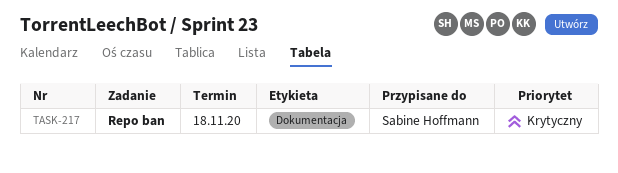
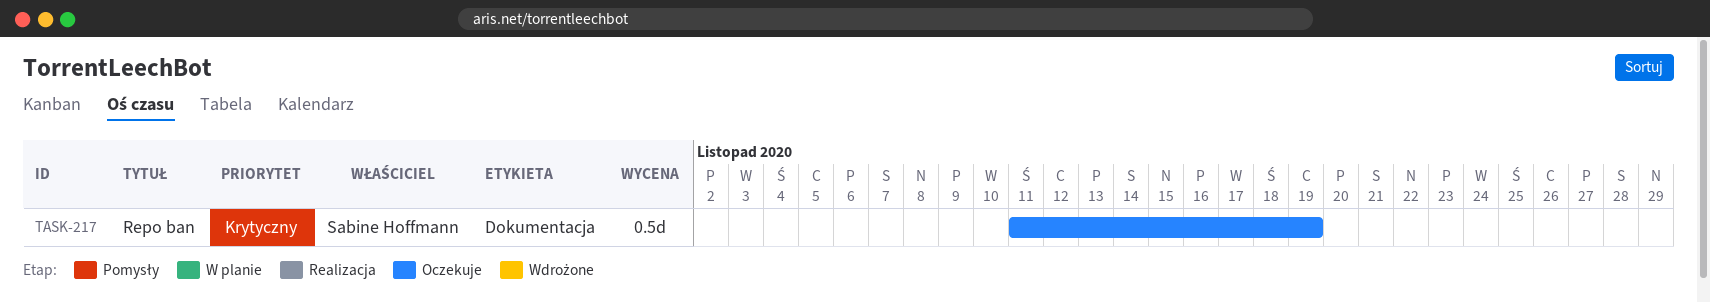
TASK-217, due: Nov 18 -> Nov 19

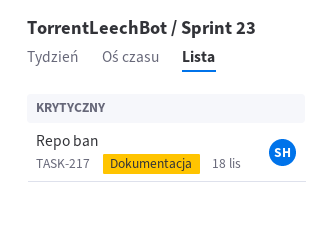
TASK-217, due: Nov 19 -> Nov 18

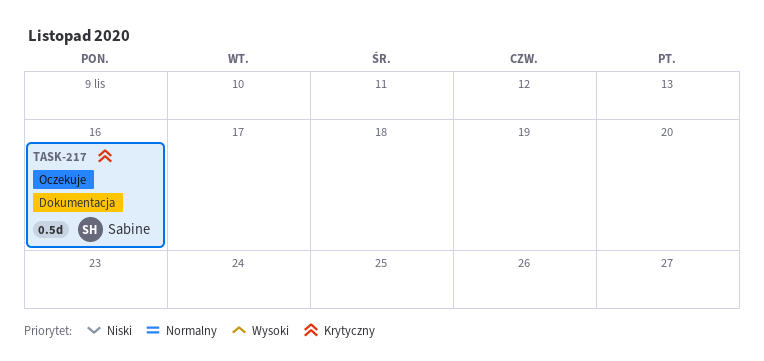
TASK-217, due: Nov 18 -> Nov 16

